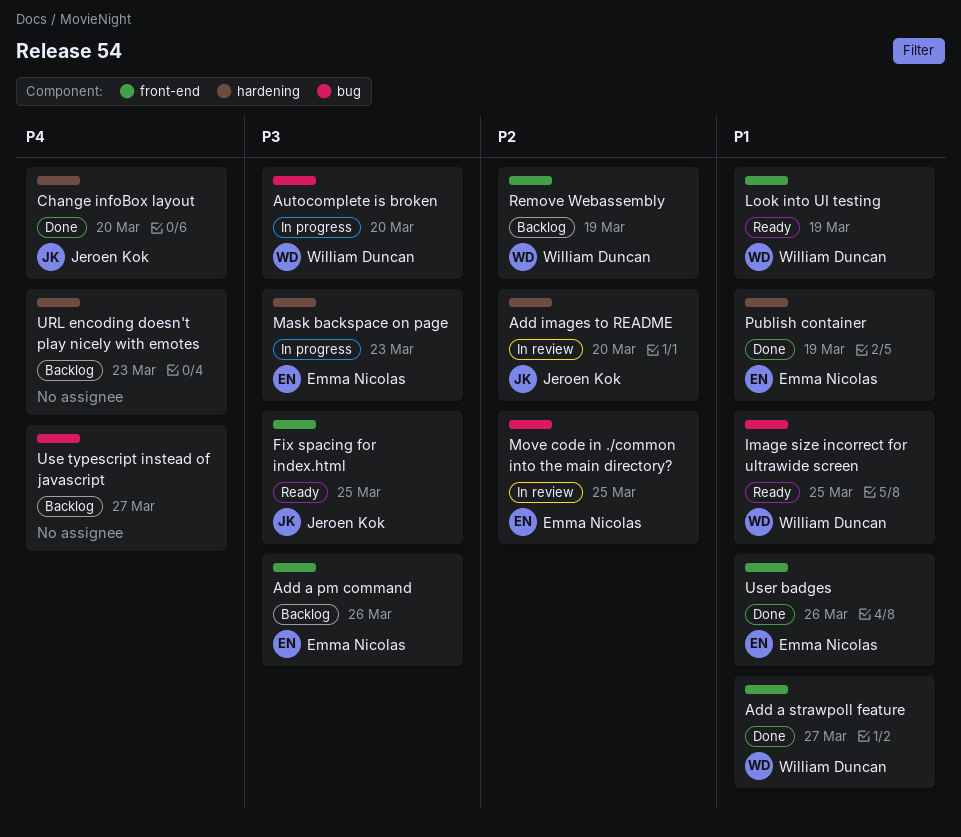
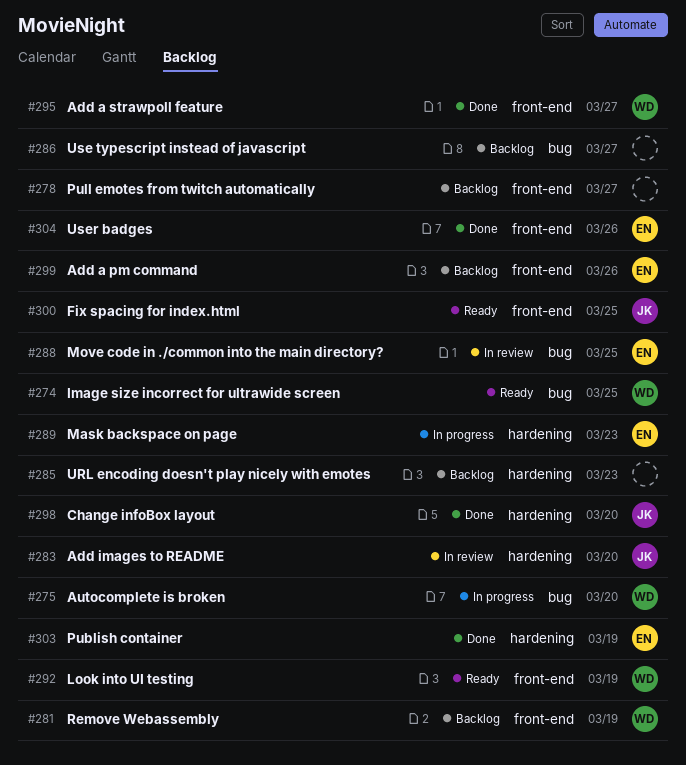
Pull emotes from twitch automatically: none -> present

